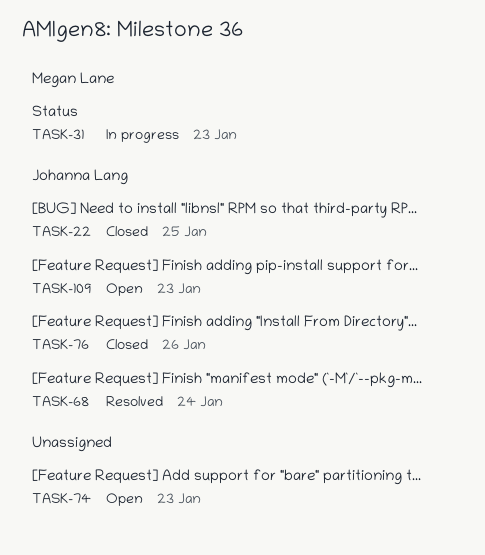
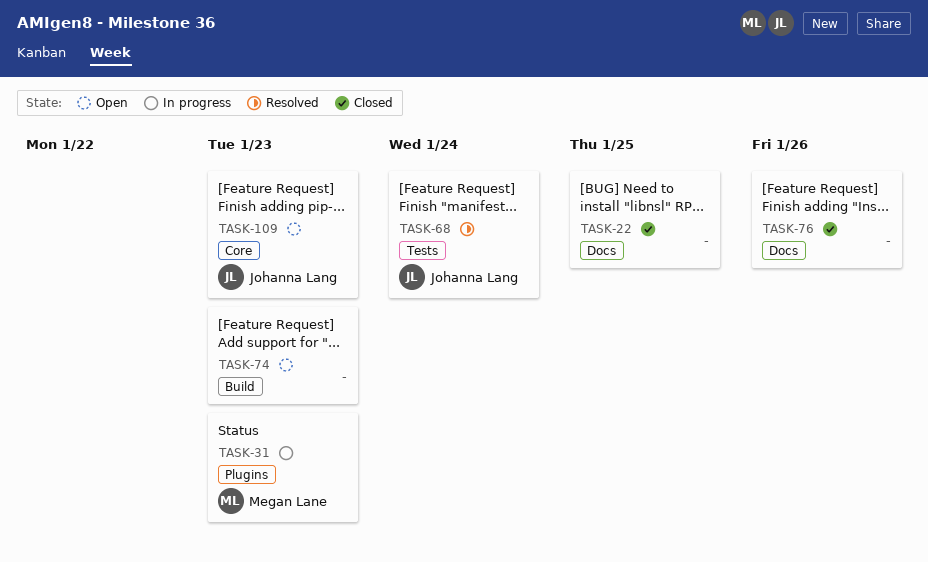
TASK-22, owner: Johanna Lang -> none
TASK-76, owner: Johanna Lang -> none

